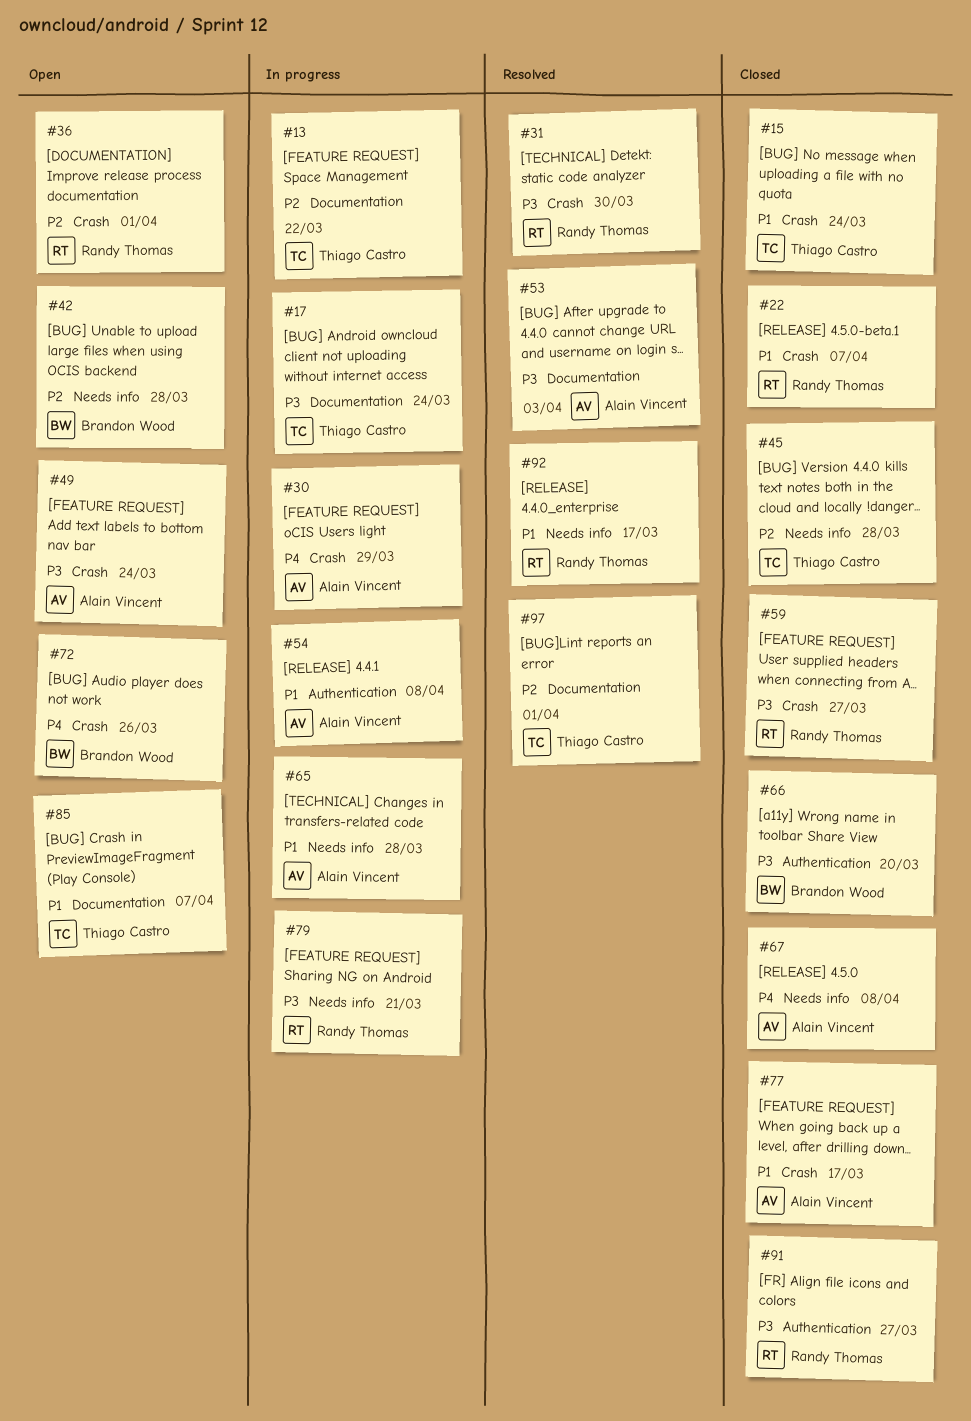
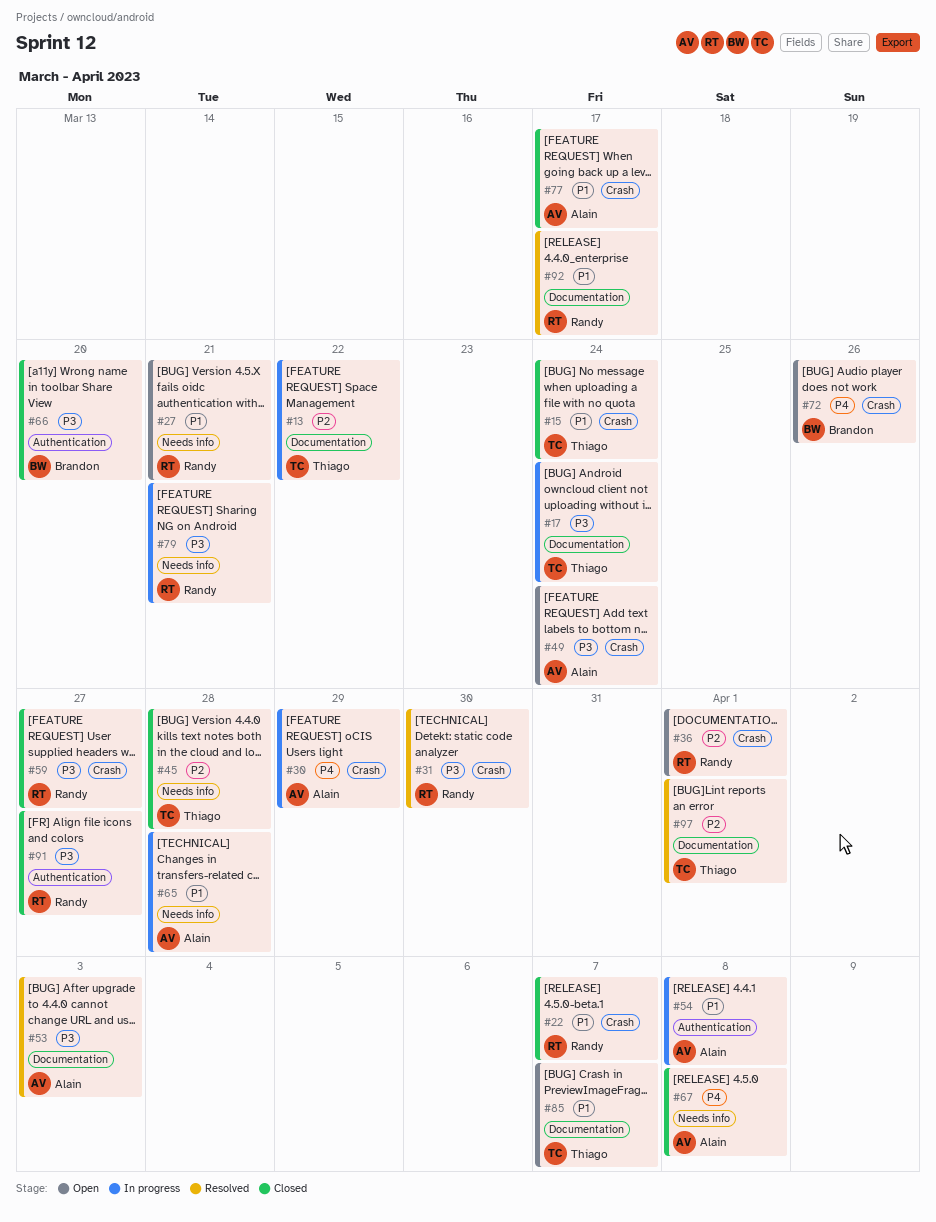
#27: none -> present
#42: present -> none
#92, label: Needs info -> Documentation

